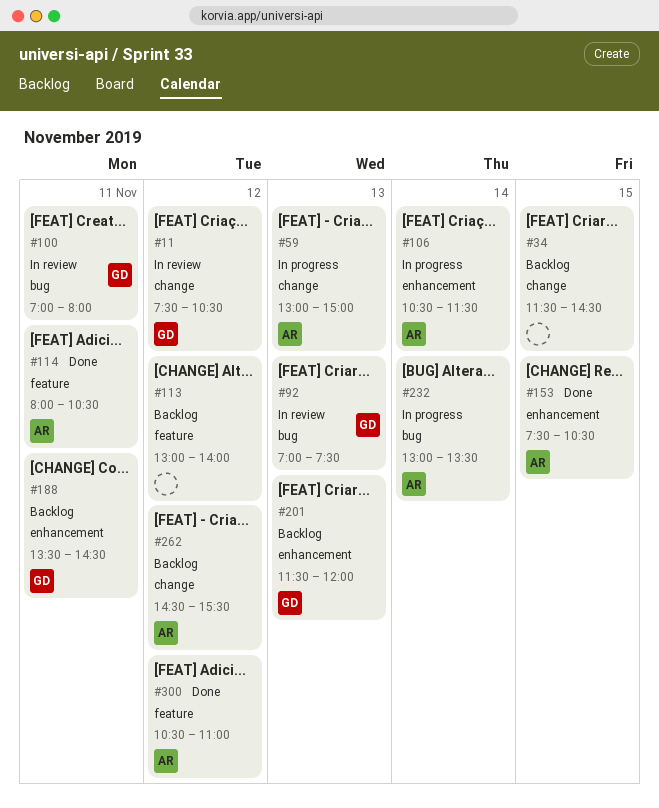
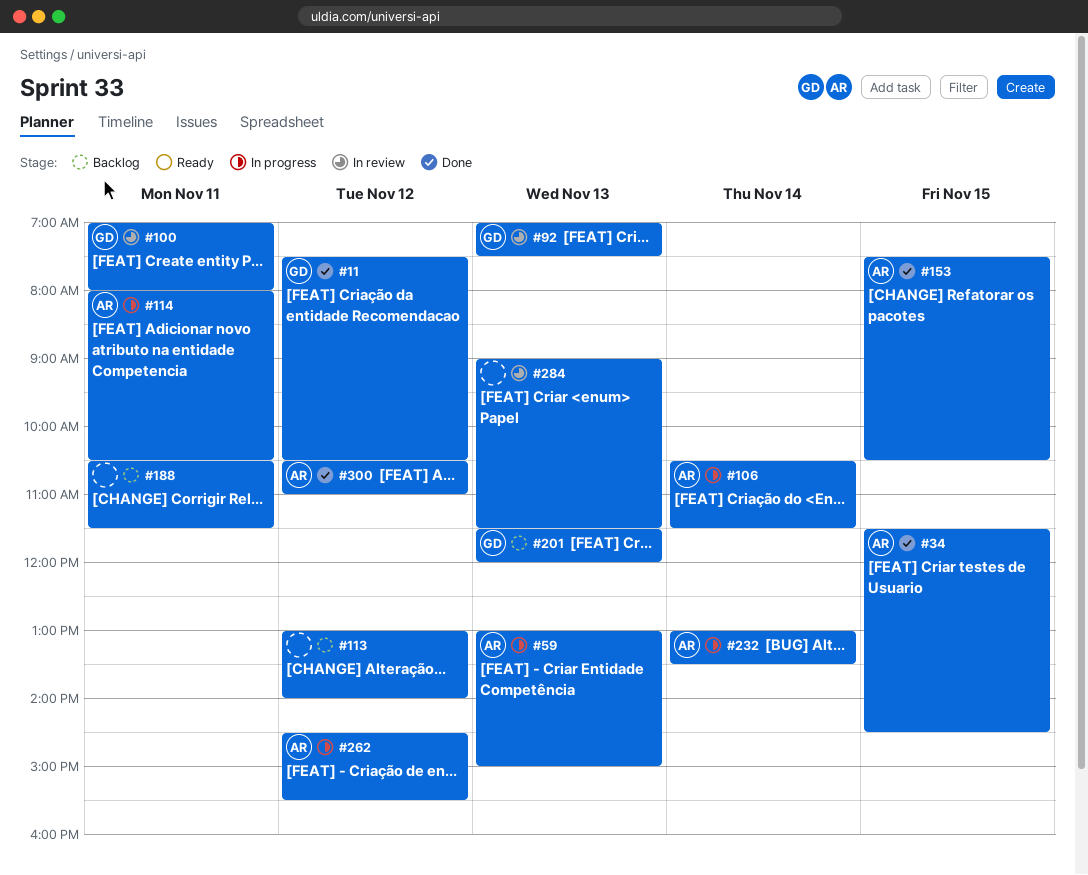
#11, status: In review -> Done
#34, status: Backlog -> Done
#34, owner: none -> AR
#114, status: Done -> In progress
#188, owner: GD -> none
#188, begins: 13:30 -> 10:30
#188, ends: 14:30 -> 11:30
#262, status: Backlog -> In progress
#284: none -> present

